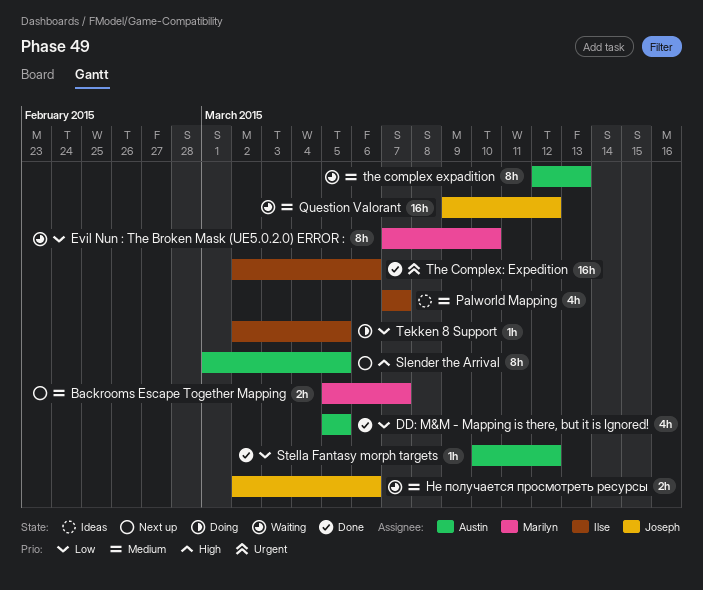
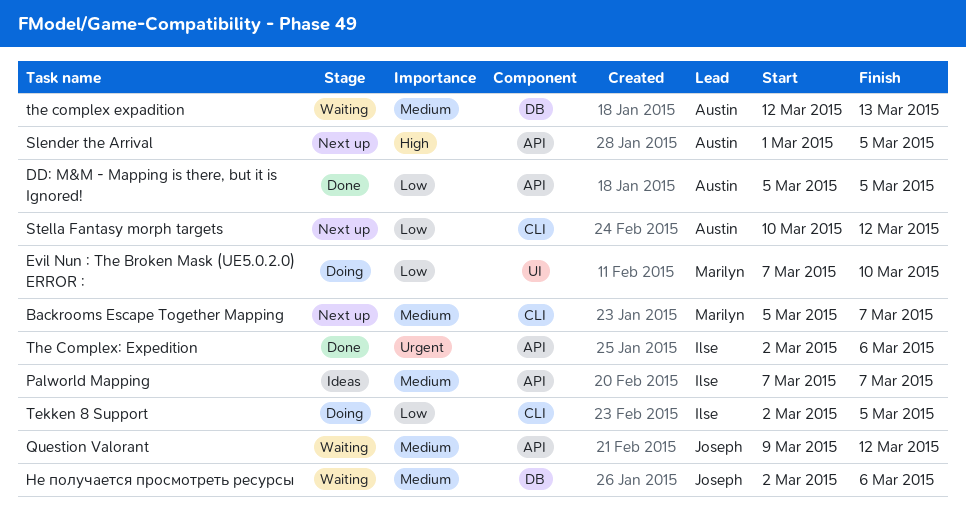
Evil Nun : The Broken Mask (UE5.0.2.0) ERROR :, status: Waiting -> Doing
Stella Fantasy morph targets, status: Done -> Next up

